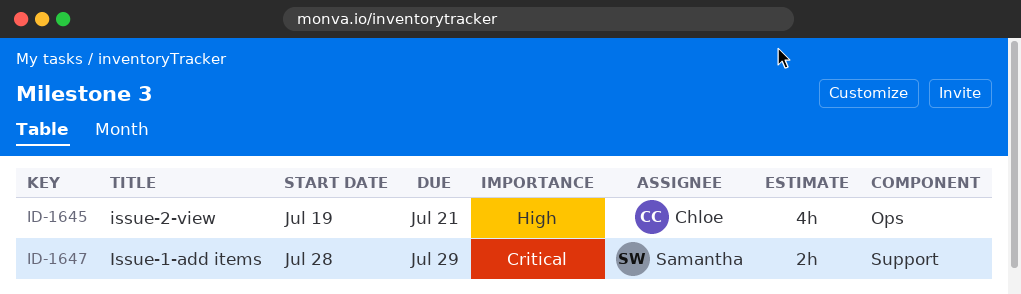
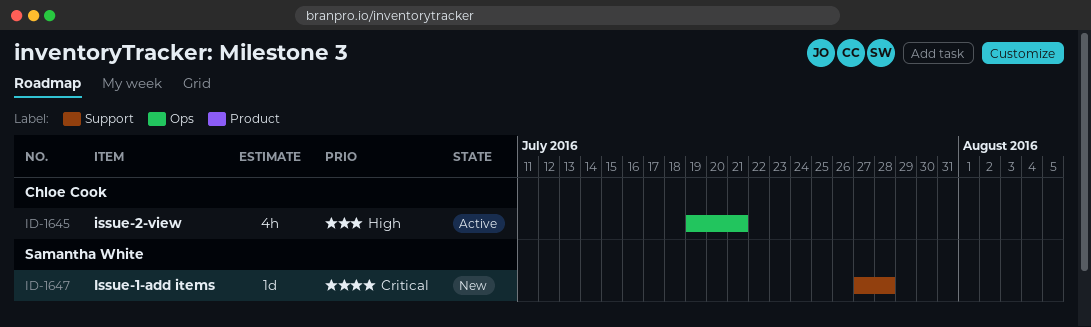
ID-1647, estimate: 2h -> 1d
ID-1647, start: Jul 28 -> Jul 27
ID-1647, due: Jul 29 -> Jul 28

